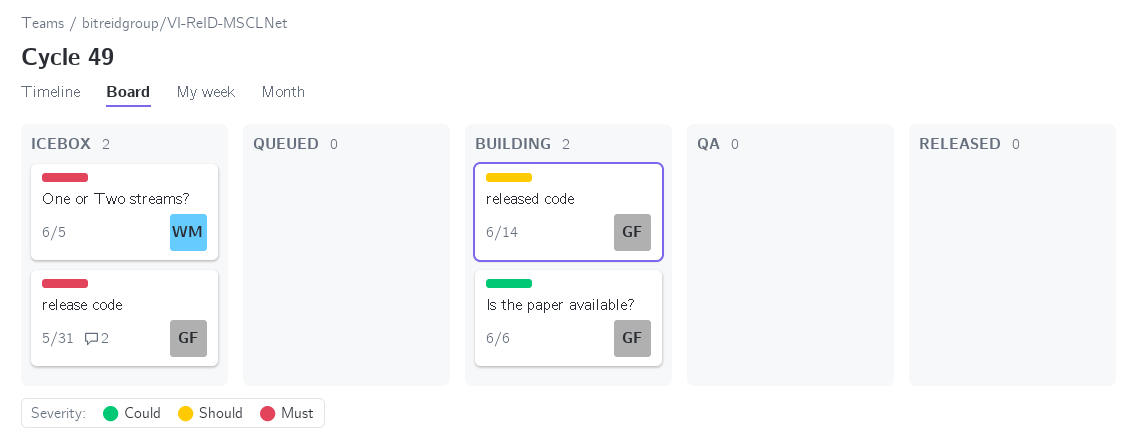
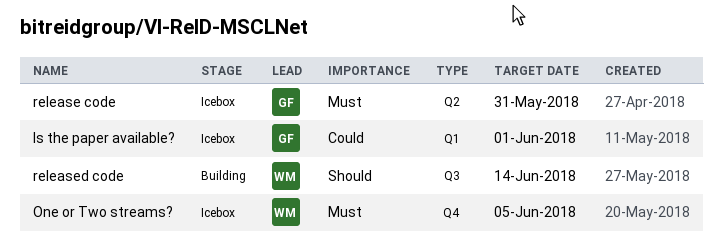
Is the paper available?, status: Building -> Icebox
Is the paper available?, due: Jun 6 -> Jun 1
released code, owner: GF -> WM

